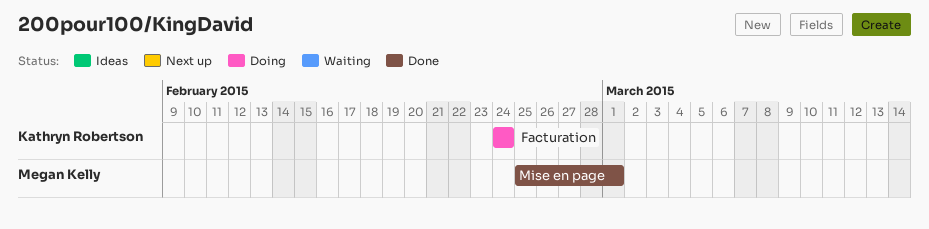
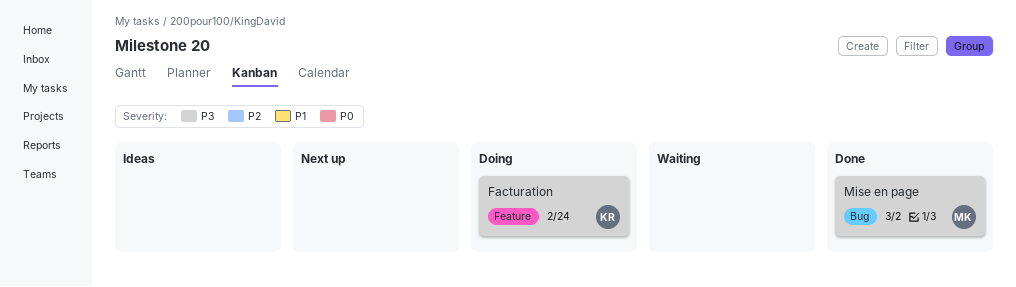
Mise en page, due: Mar 1 -> Mar 2

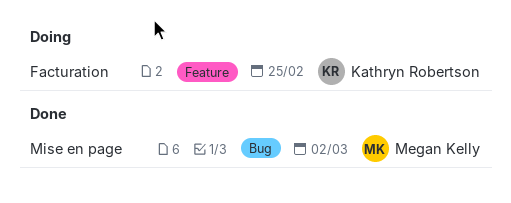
Facturation, due: Feb 24 -> Feb 25

